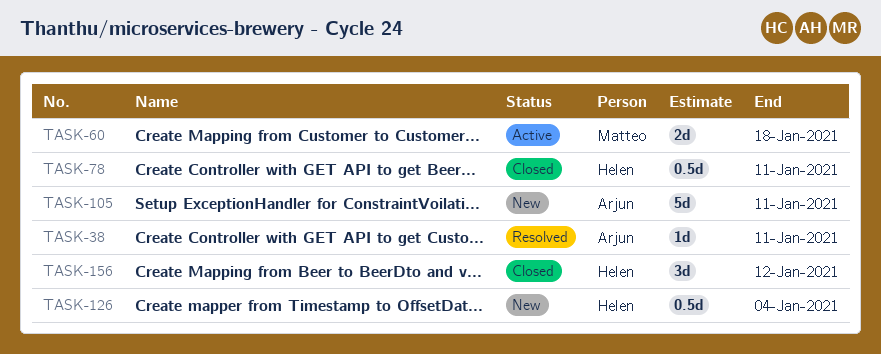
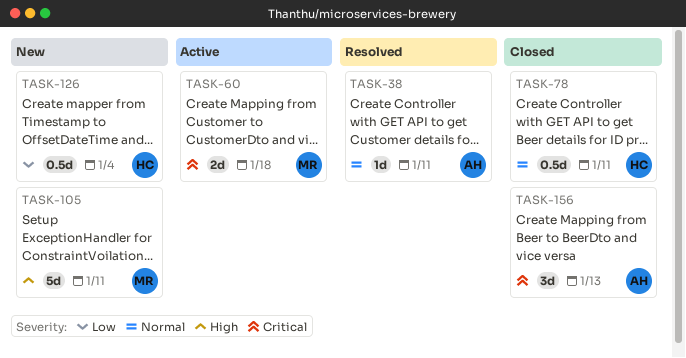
TASK-105, owner: Arjun -> Matteo
TASK-156, owner: Helen -> Arjun
TASK-156, due: Jan 12 -> Jan 13

